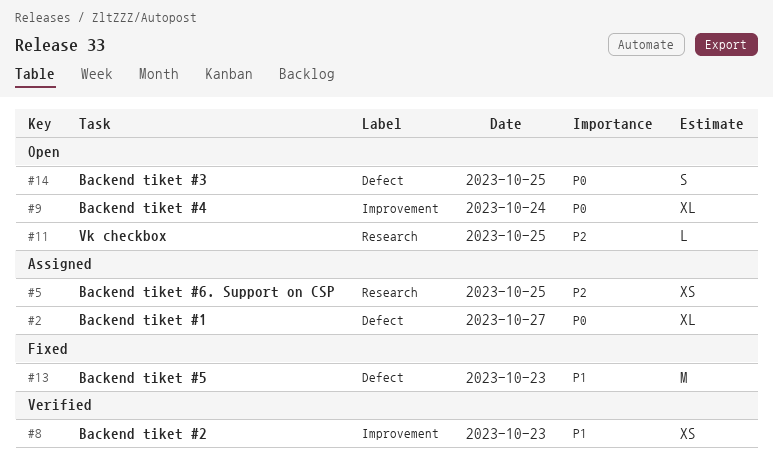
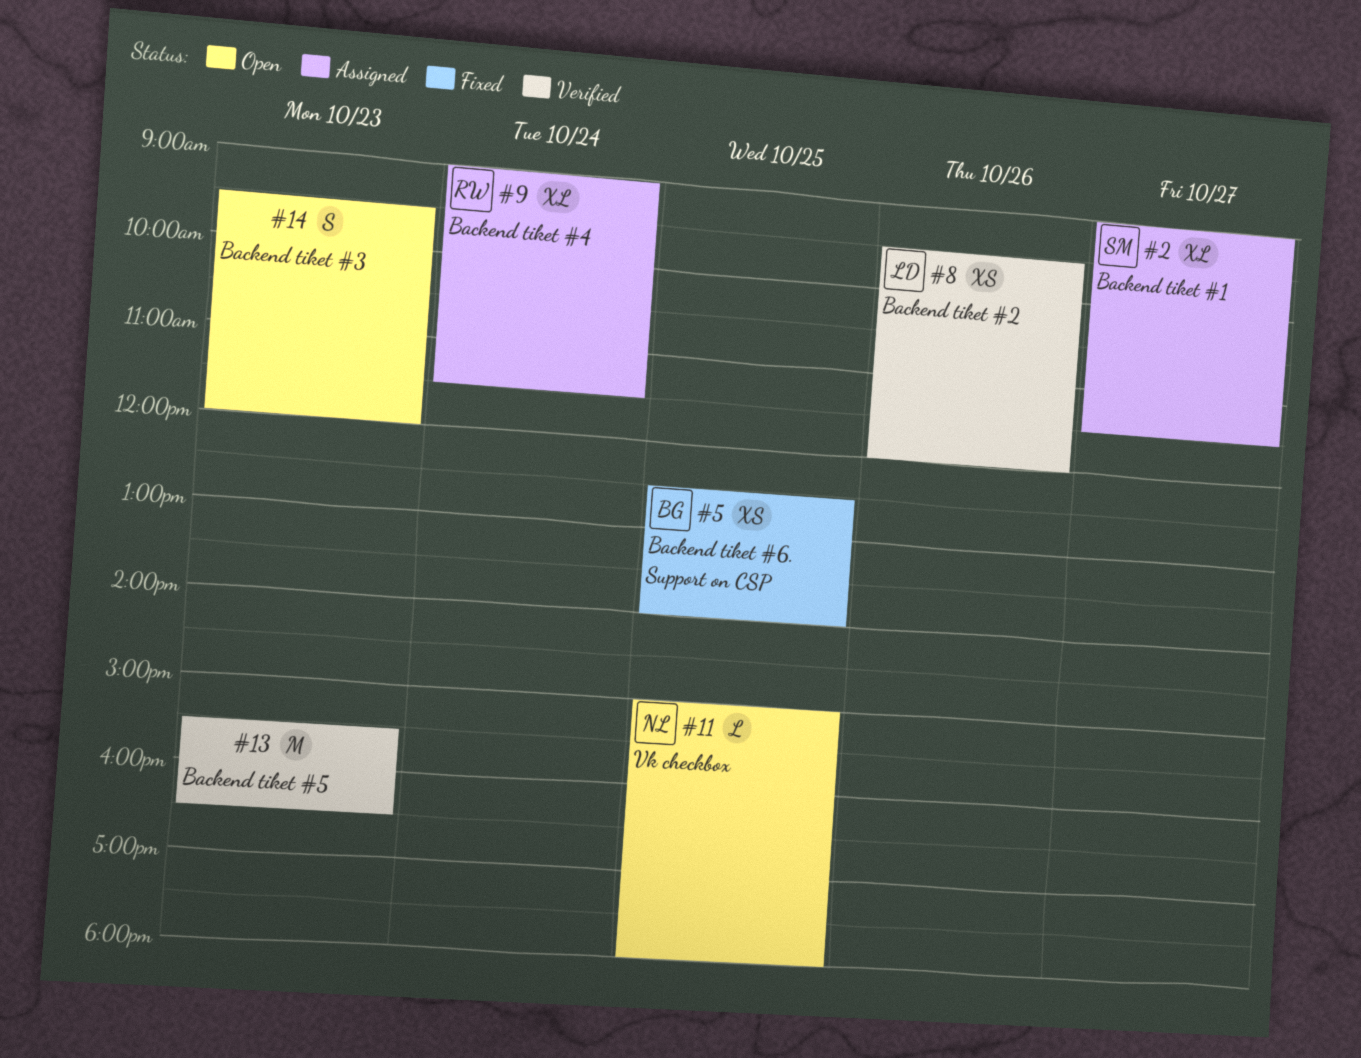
#5, status: Assigned -> Fixed
#8, day: Oct 23 -> Oct 26
#9, status: Open -> Assigned
#13, status: Fixed -> Verified
#14, day: Oct 25 -> Oct 23

